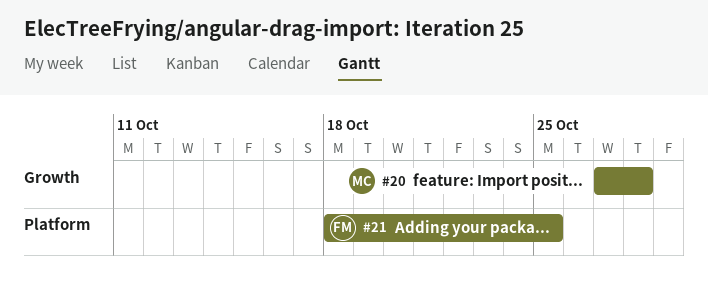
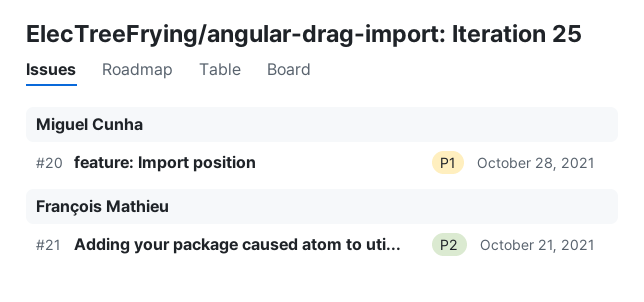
#21, due: Oct 25 -> Oct 21

